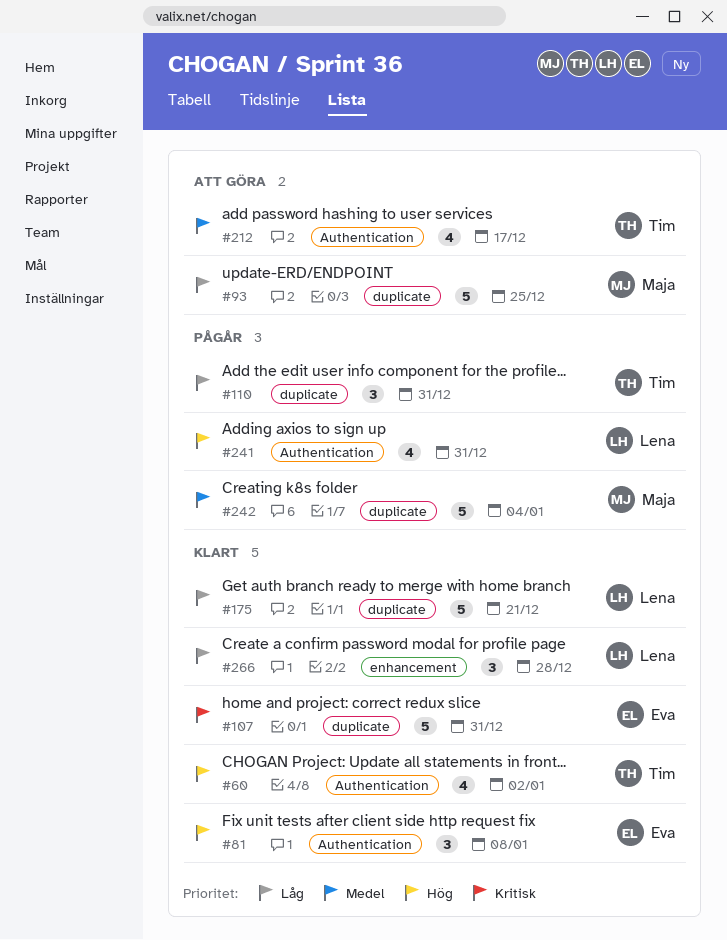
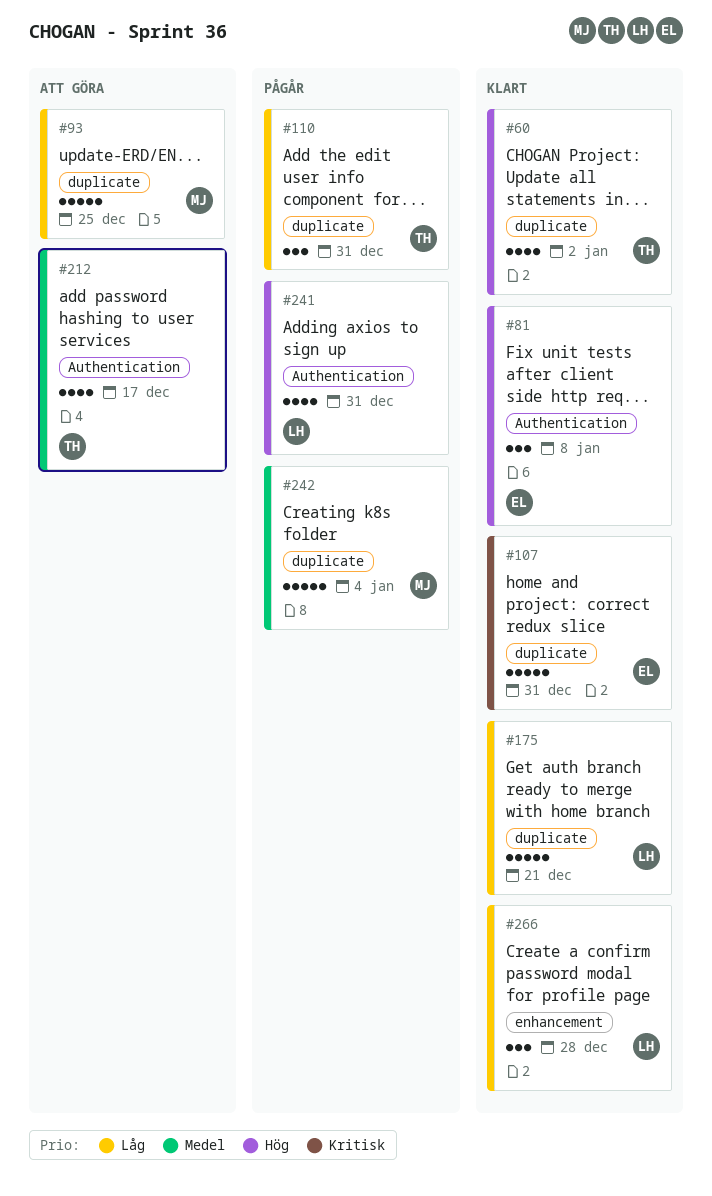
#60, label: Authentication -> duplicate

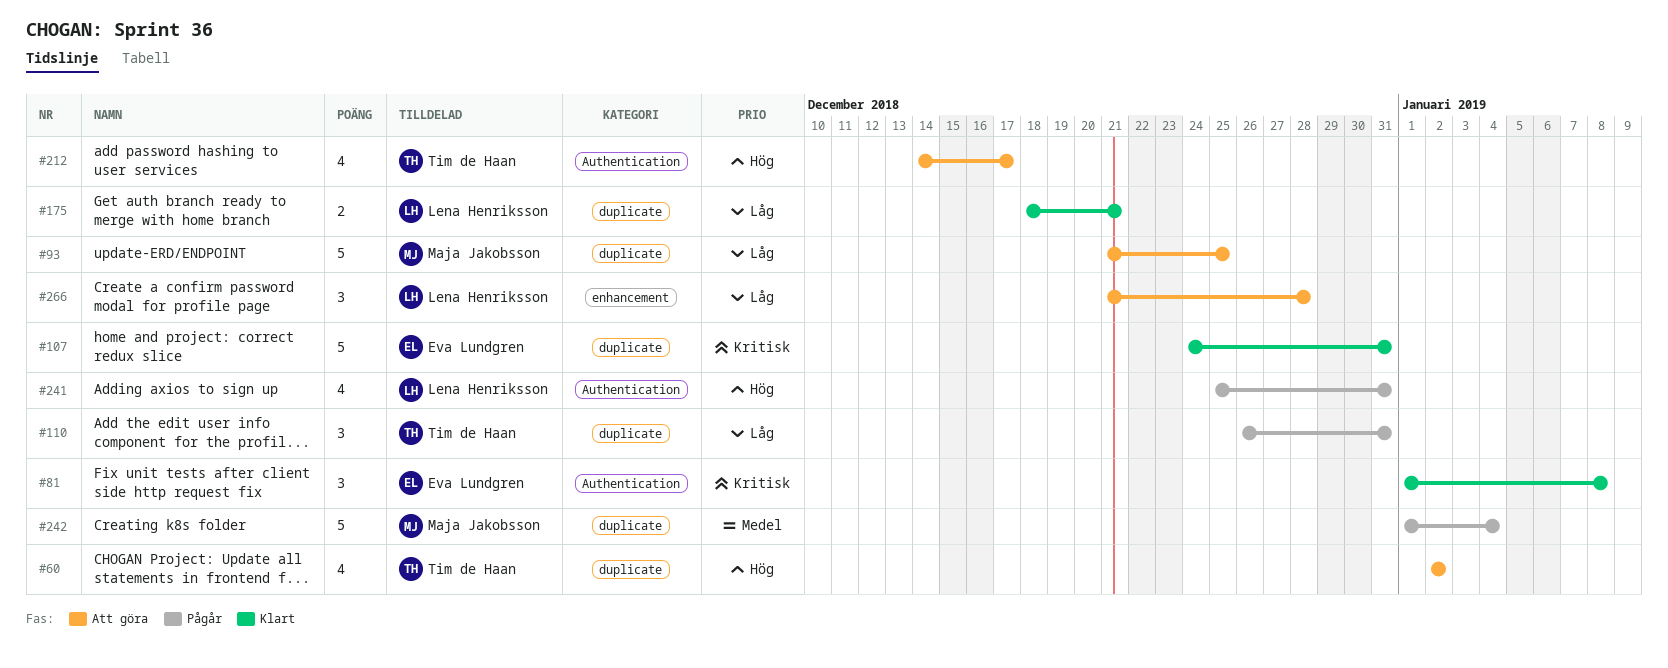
#60, status: Klart -> Att göra
#81, priority: Hög -> Kritisk
#175, estimate: 5 -> 2
#212, priority: Medel -> Hög
#266, status: Klart -> Att göra

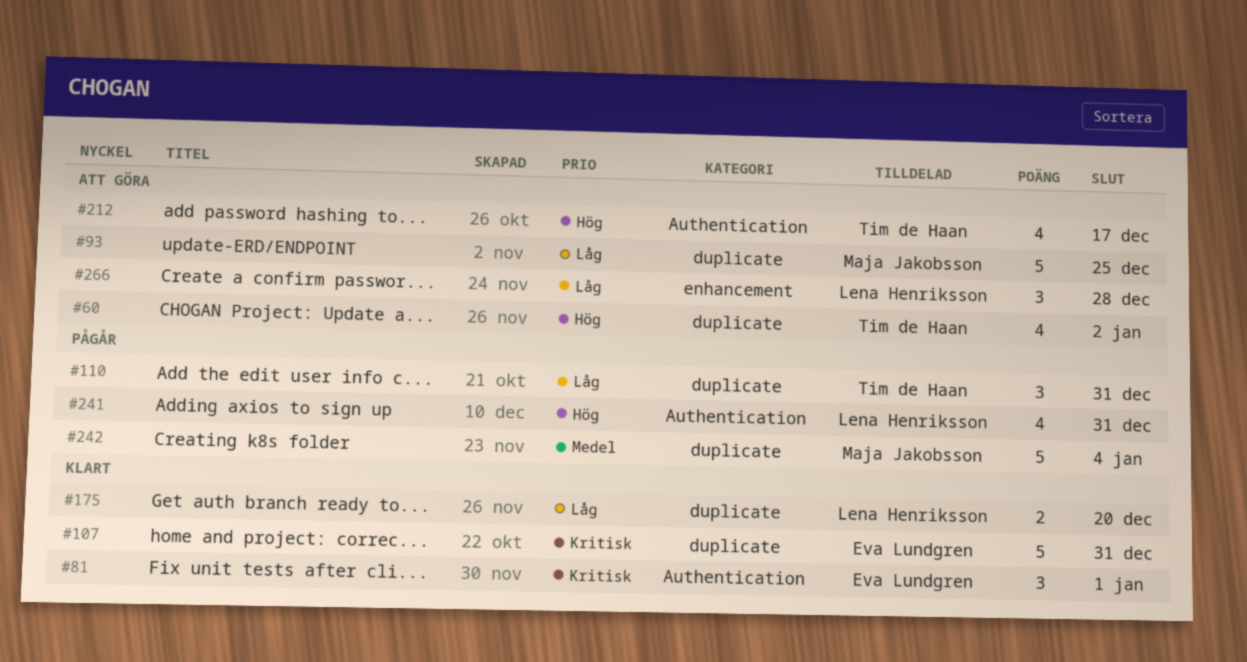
#81, due: Jan 8 -> Jan 1
#175, due: Dec 21 -> Dec 20

